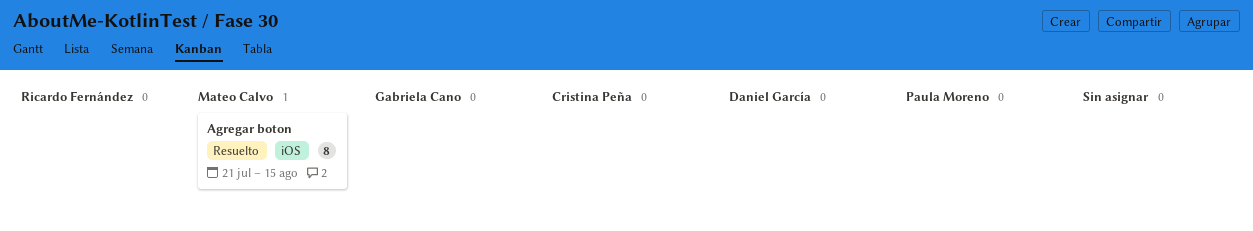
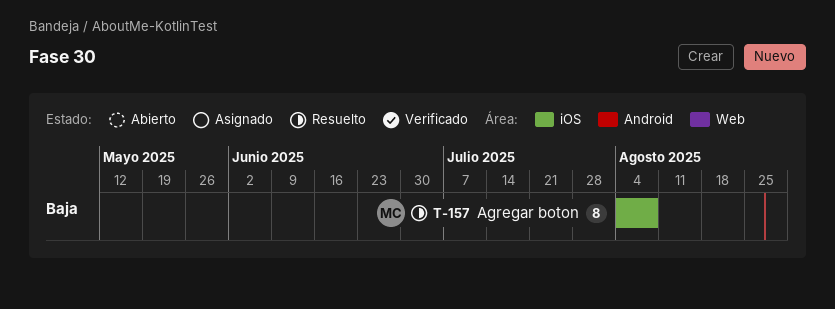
Agregar boton, start: Jul 21 -> Aug 4
Agregar boton, due: Aug 15 -> Aug 8

